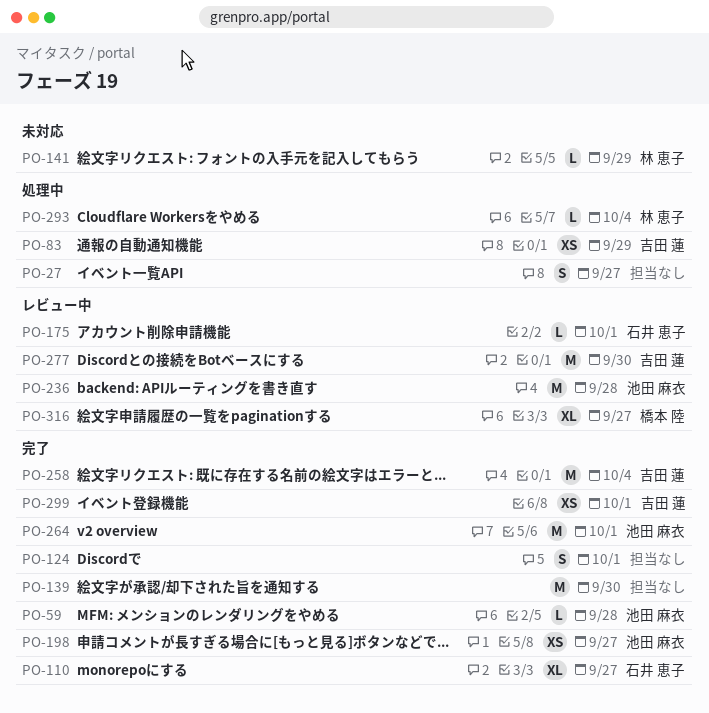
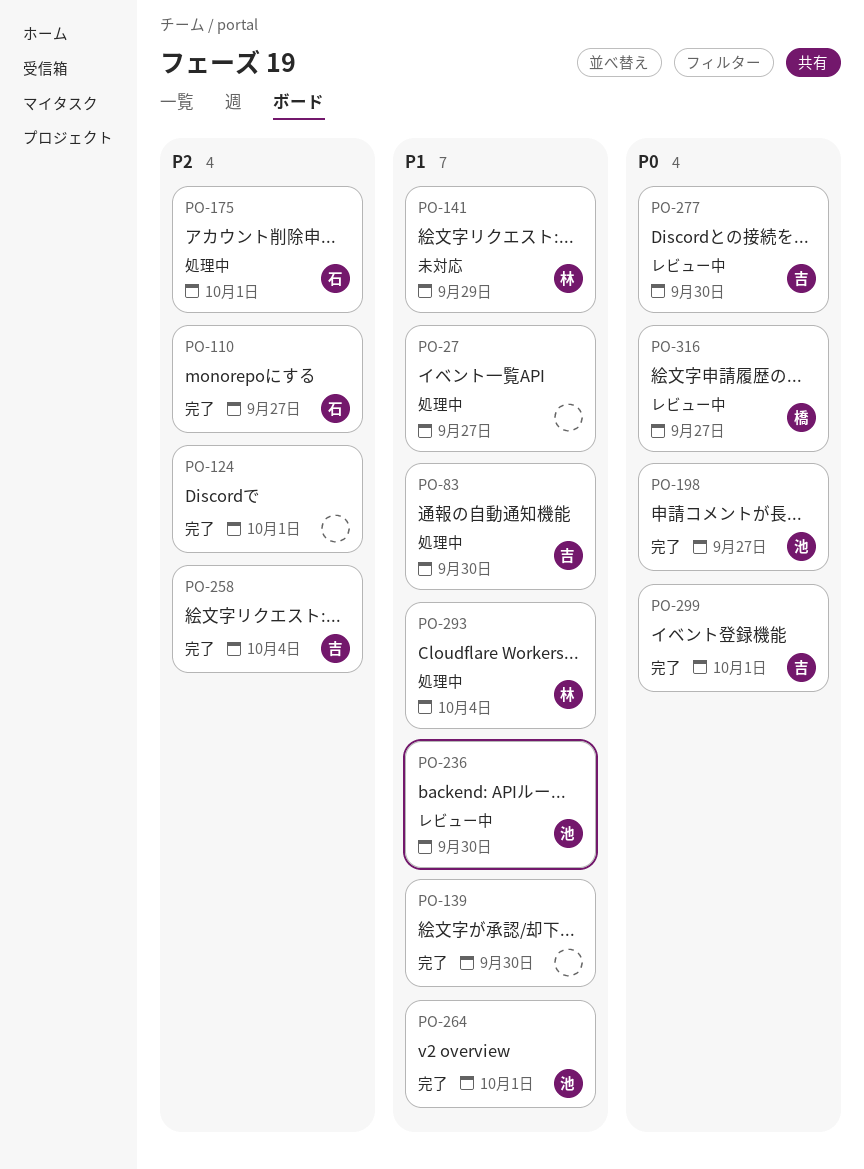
PO-59: present -> none
PO-83, due: Sep 29 -> Sep 30
PO-175, status: レビュー中 -> 処理中
PO-236, due: Sep 28 -> Sep 30

